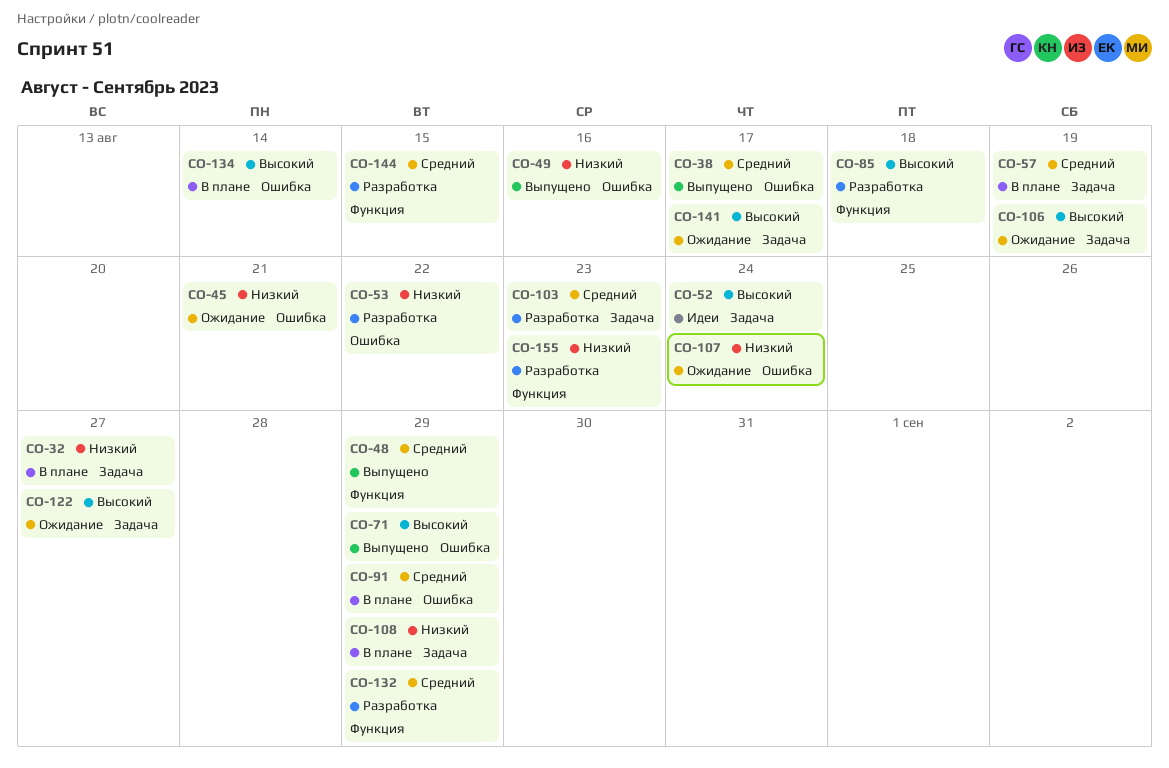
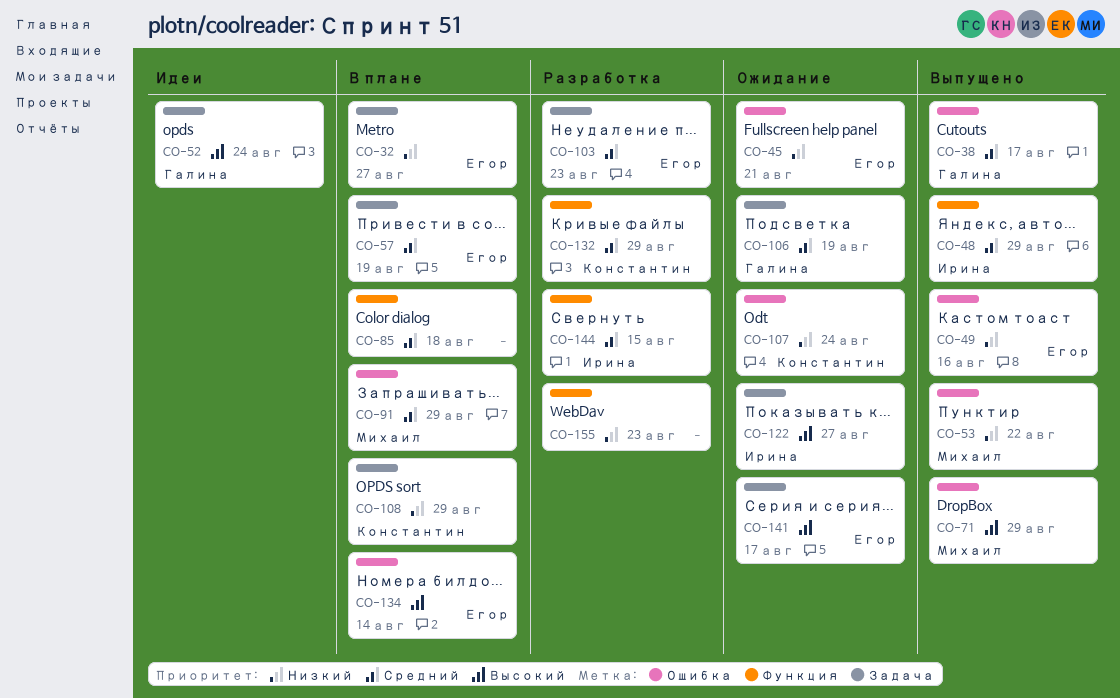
CO-53, status: Разработка -> Выпущено
CO-85, status: Разработка -> В плане
CO-85, priority: Высокий -> Средний
CO-106, priority: Высокий -> Средний

